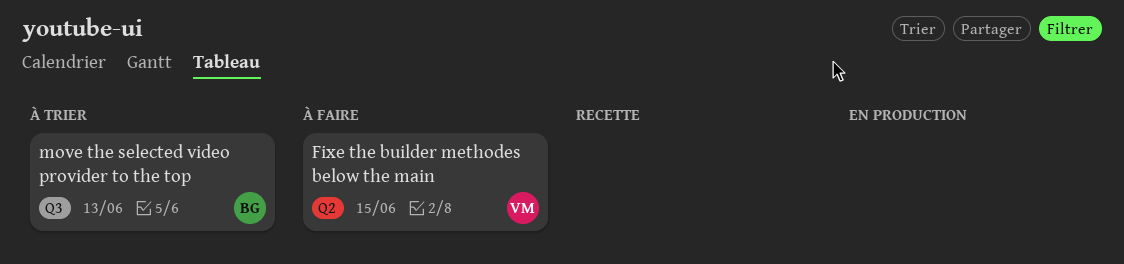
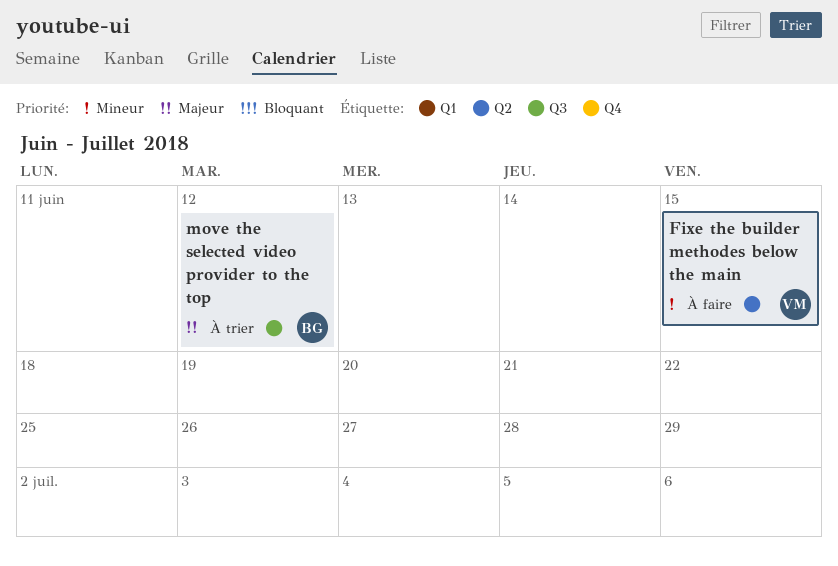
move the selected video provider to the top, due: Jun 13 -> Jun 12

